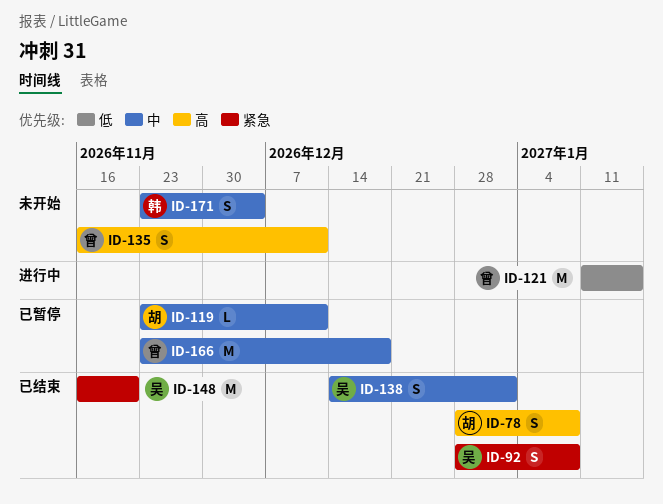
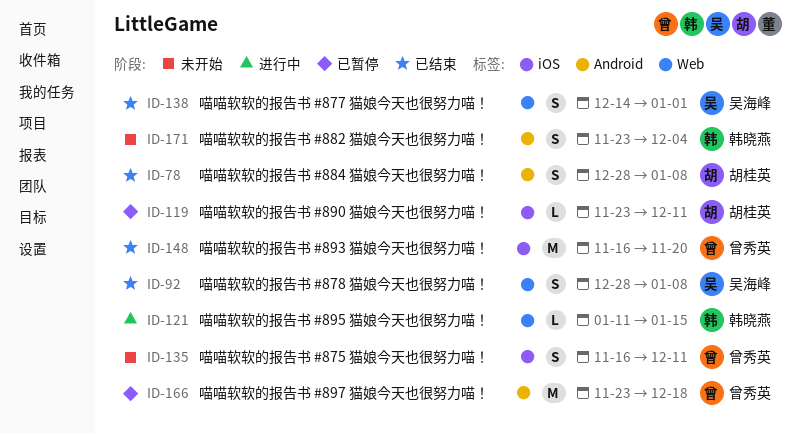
ID-121, owner: 曾秀英 -> 韩晓燕
ID-121, estimate: M -> L
ID-148, owner: 吴海峰 -> 曾秀英

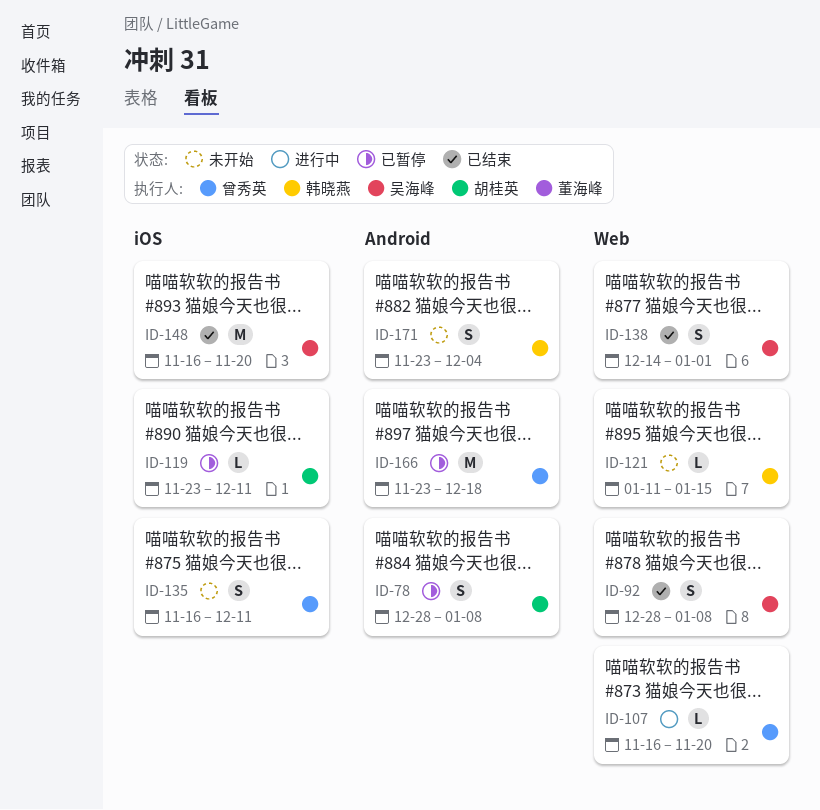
ID-78, status: 已结束 -> 已暂停
ID-107: none -> present
ID-121, status: 进行中 -> 未开始
ID-148, owner: 曾秀英 -> 吴海峰

